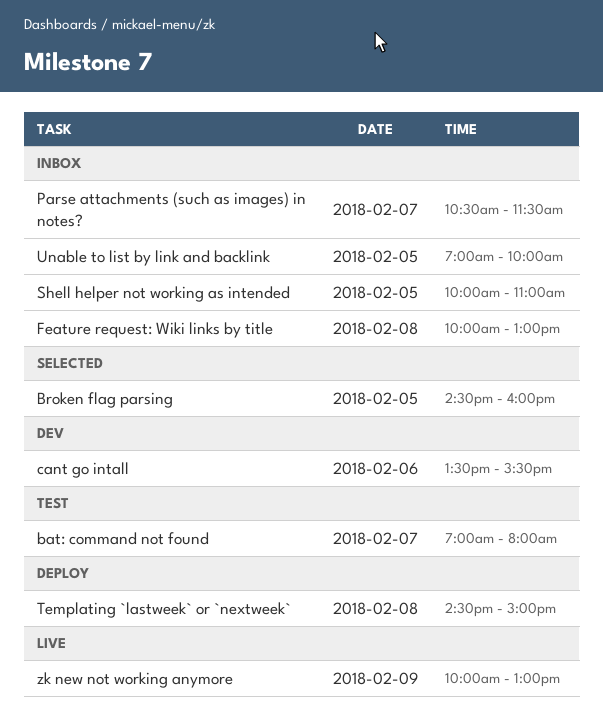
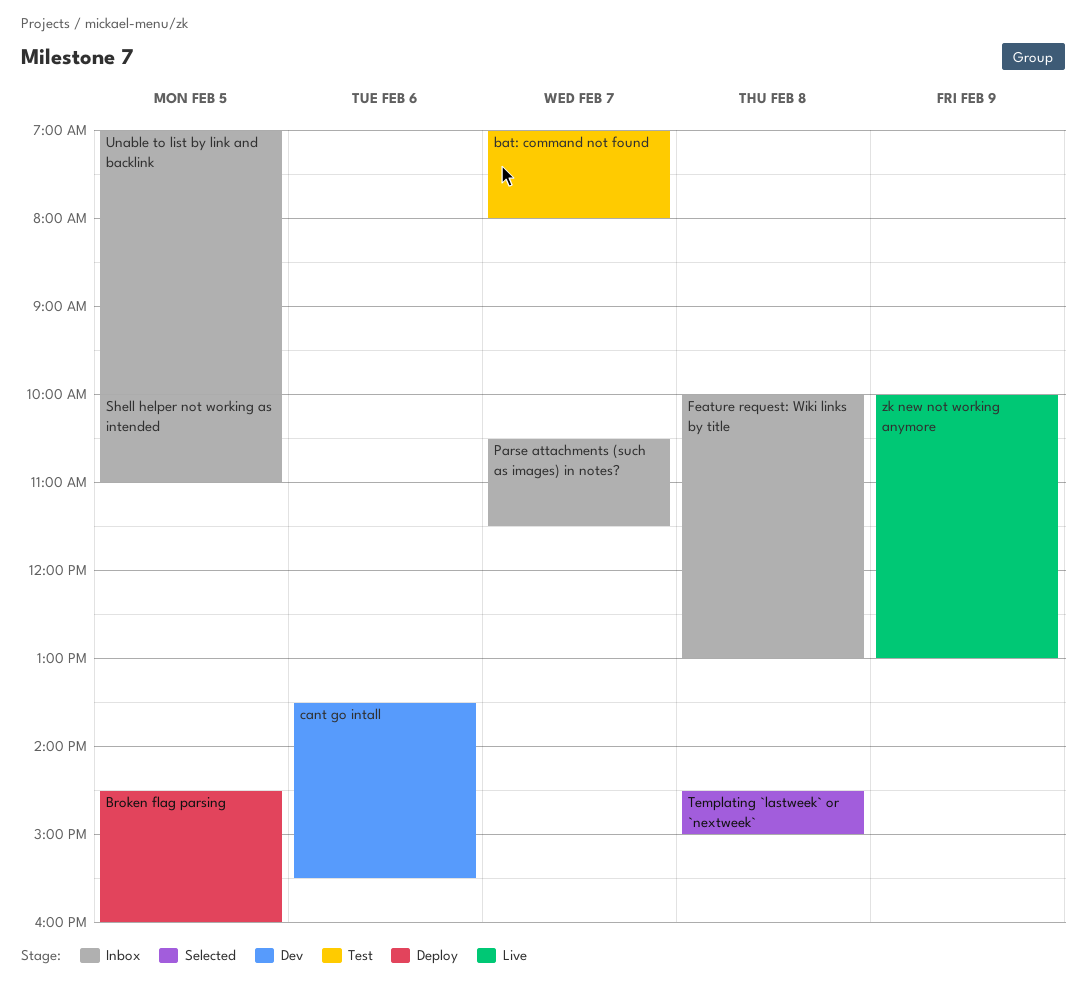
Broken flag parsing, status: Selected -> Deploy
Templating `lastweek` or `nextweek`, status: Deploy -> Selected

